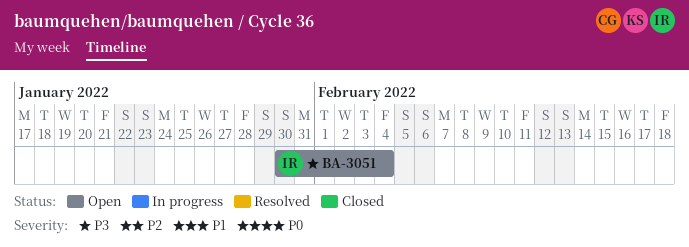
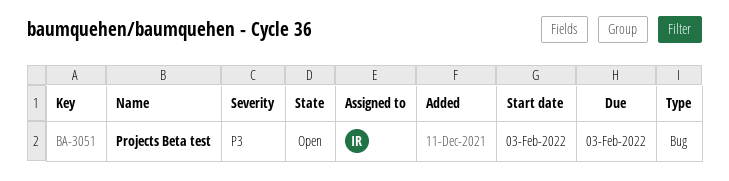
BA-3051, start: Jan 30 -> Feb 3
BA-3051, due: Feb 4 -> Feb 3

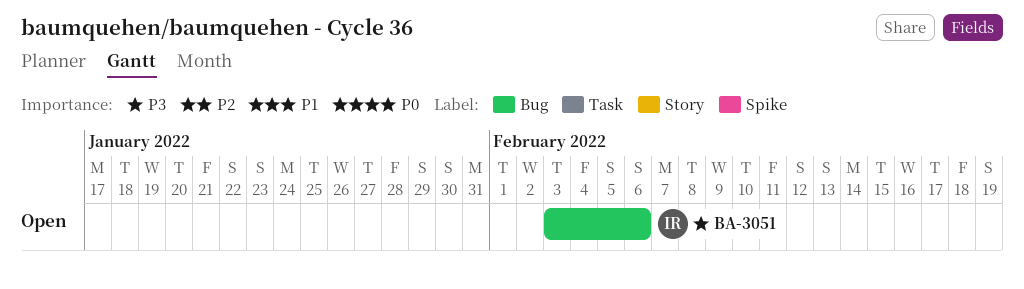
BA-3051, due: Feb 3 -> Feb 6

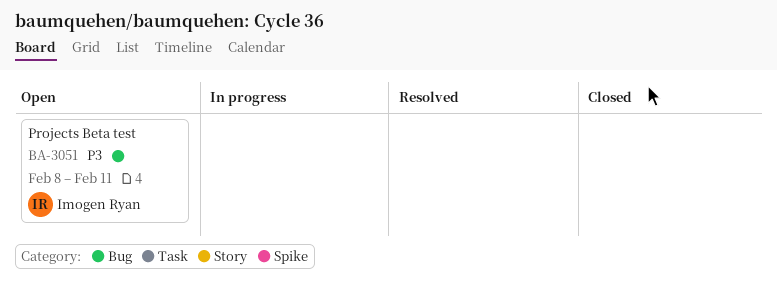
BA-3051, start: Feb 3 -> Feb 8
BA-3051, due: Feb 6 -> Feb 11

